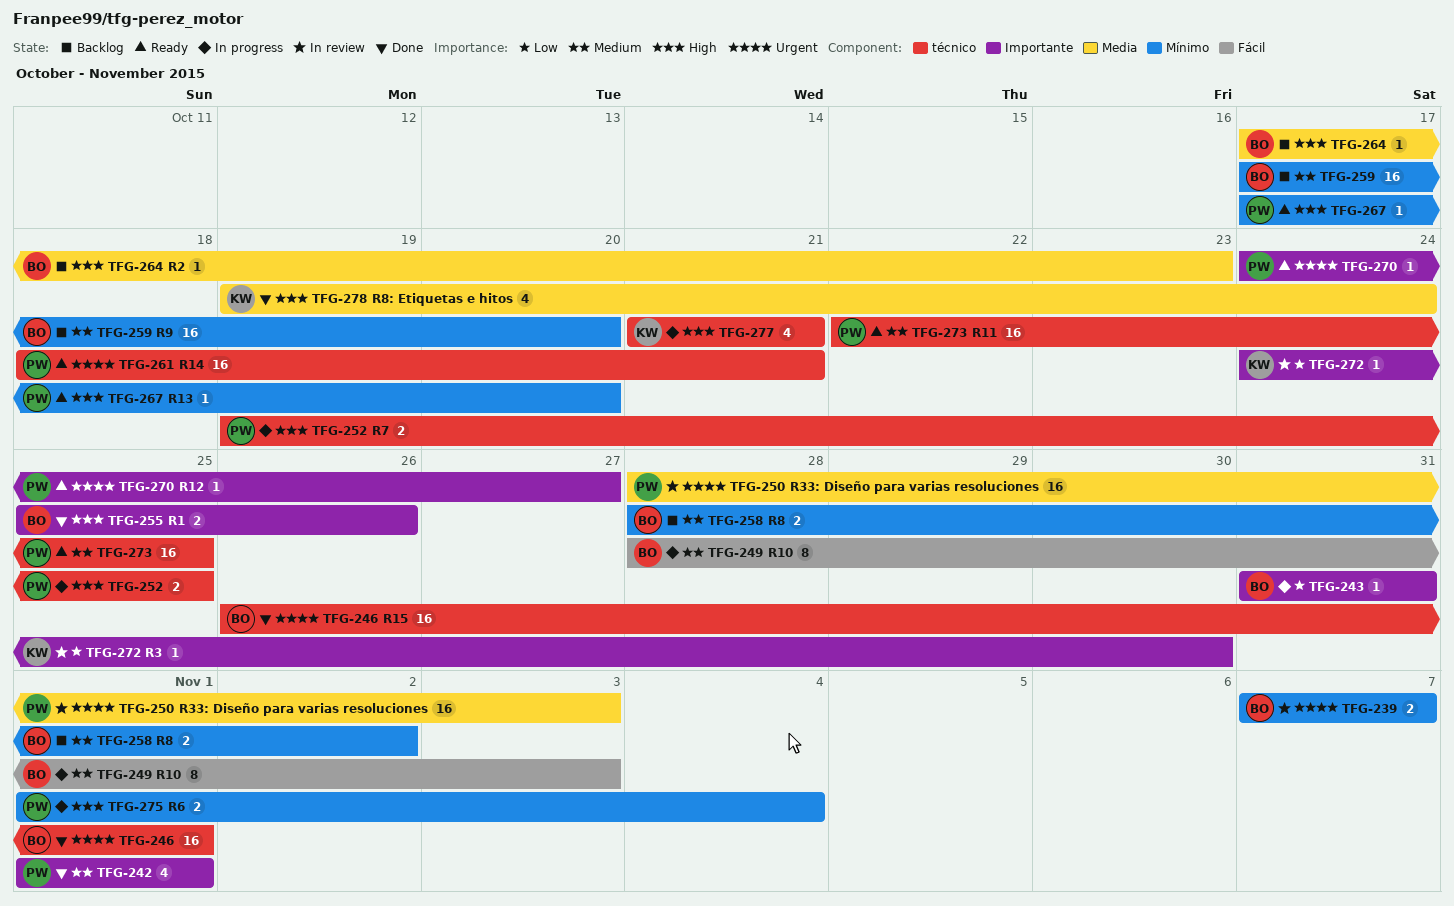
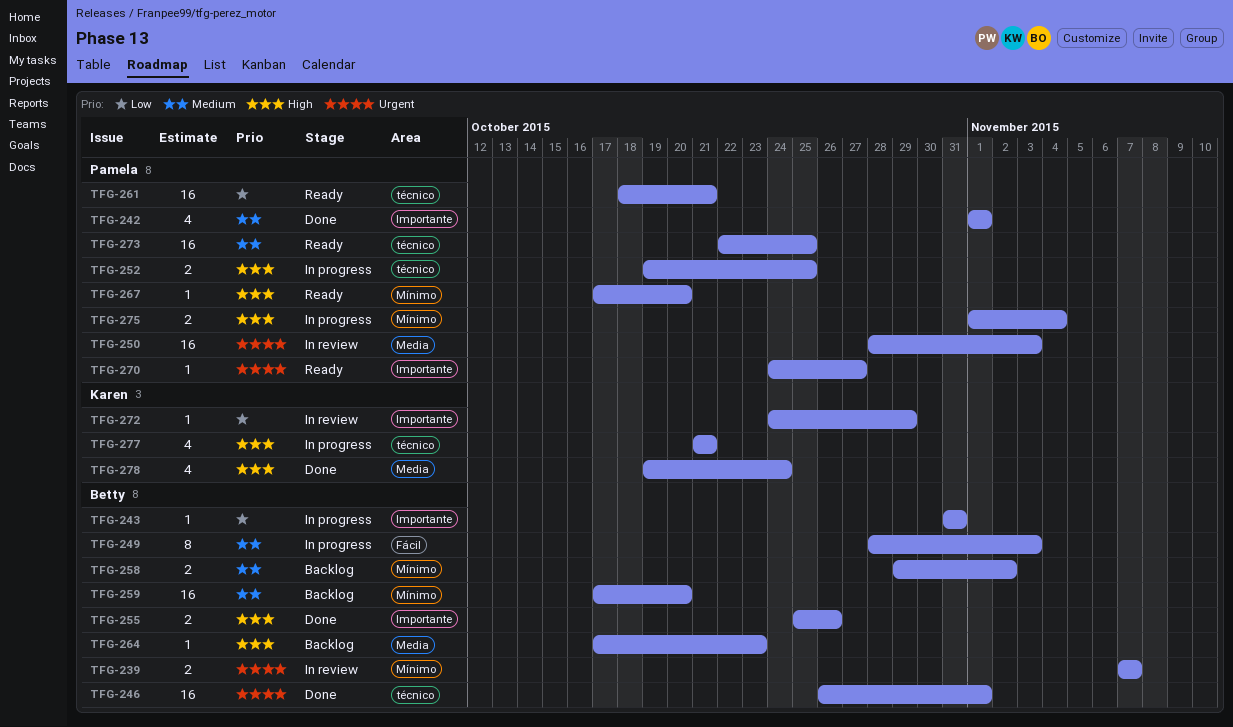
TFG-258, start: Oct 28 -> Oct 29
TFG-261, priority: Urgent -> Low
TFG-272, due: Oct 30 -> Oct 29

